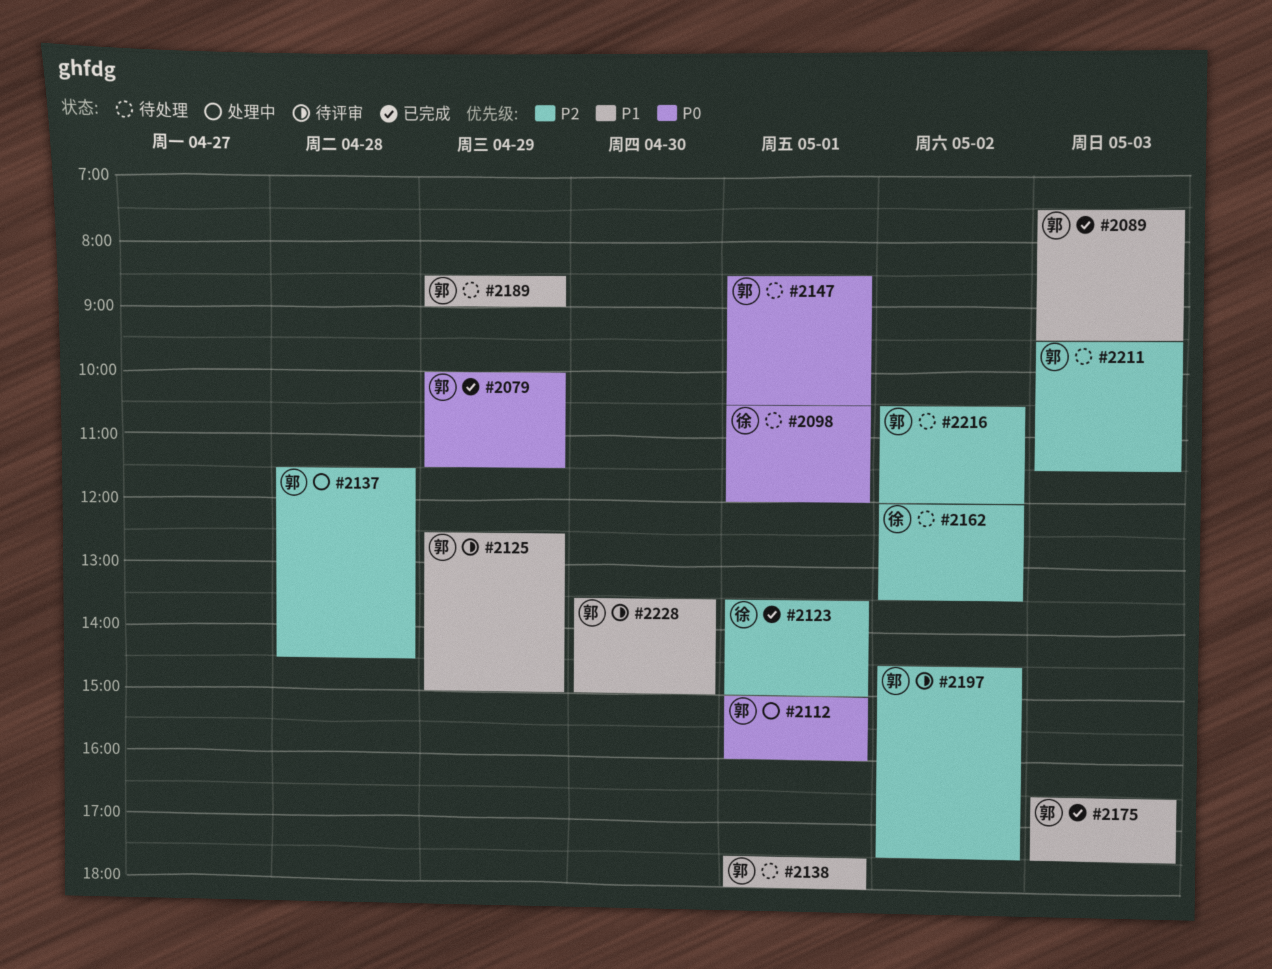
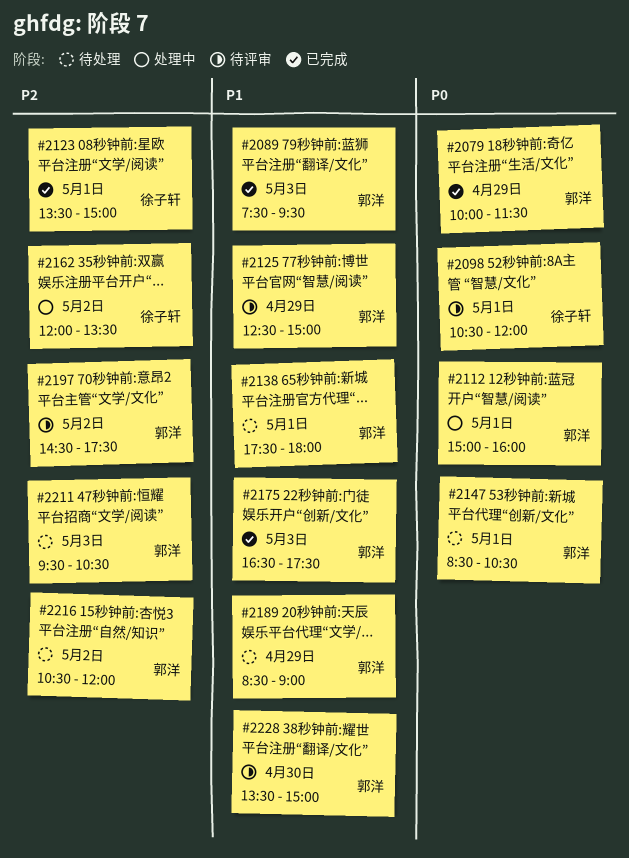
#2098, status: 待处理 -> 待评审
#2137: present -> none
#2162, status: 待处理 -> 处理中
#2211, ends: 11:30 -> 10:30

